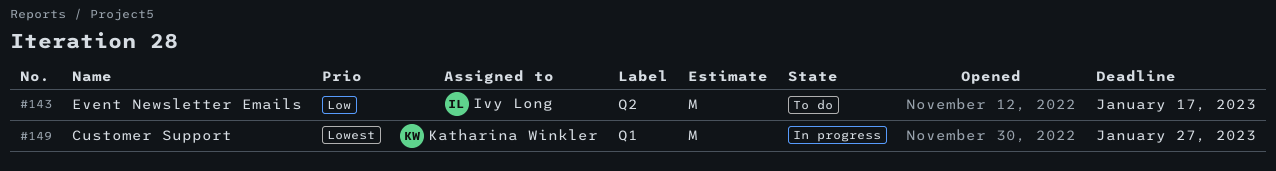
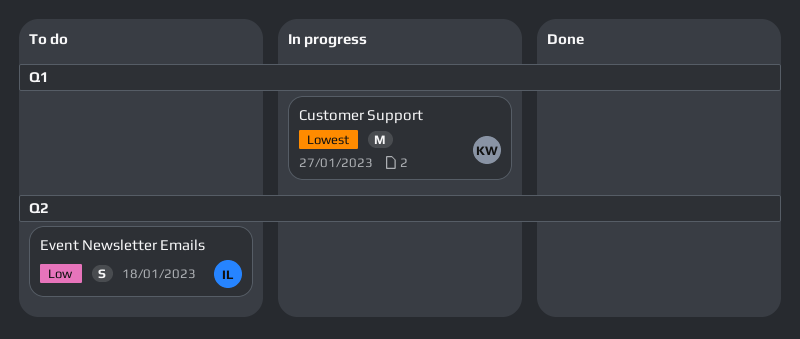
Event Newsletter Emails, estimate: M -> S
Event Newsletter Emails, due: Jan 17 -> Jan 18

